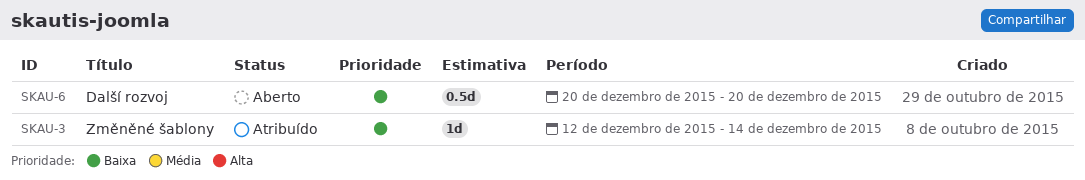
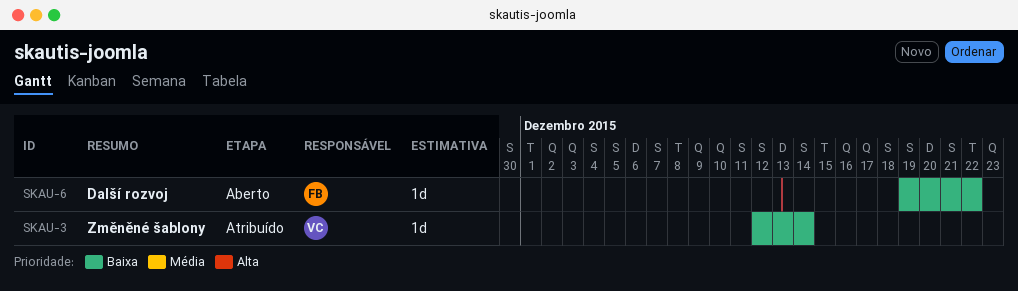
SKAU-6, estimate: 0.5d -> 1d
SKAU-6, start: Dec 20 -> Dec 19
SKAU-6, due: Dec 20 -> Dec 22

